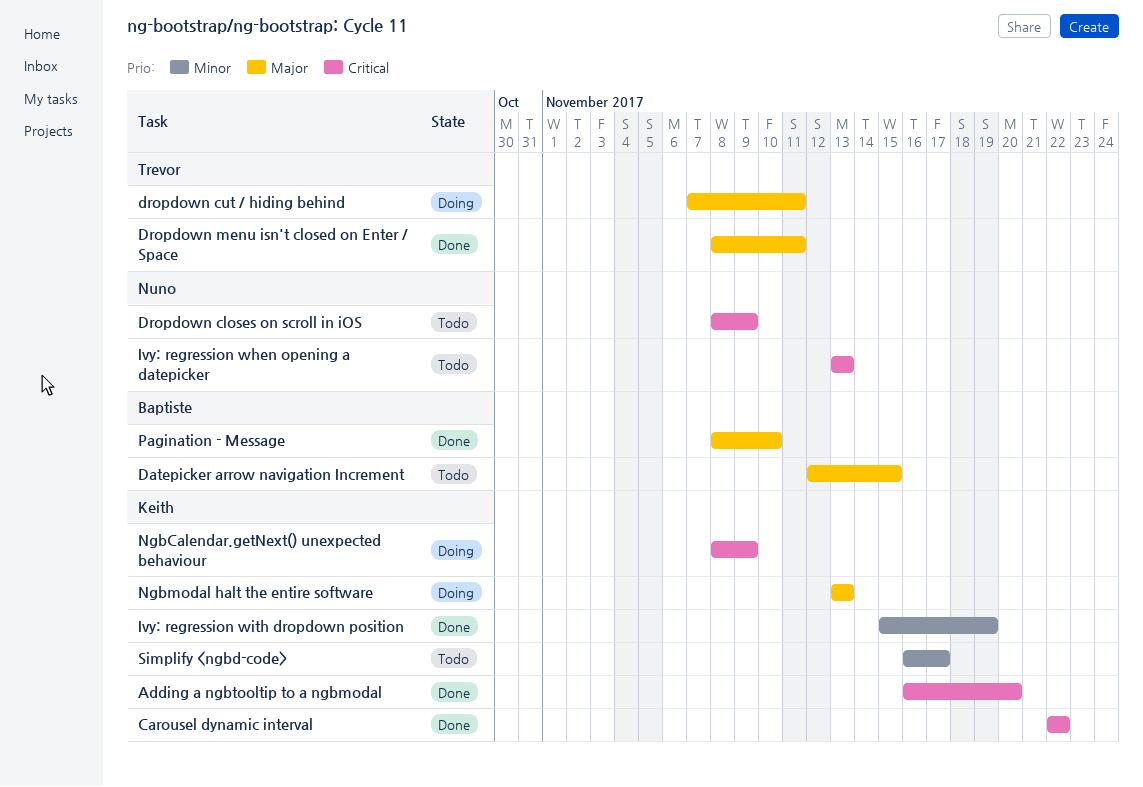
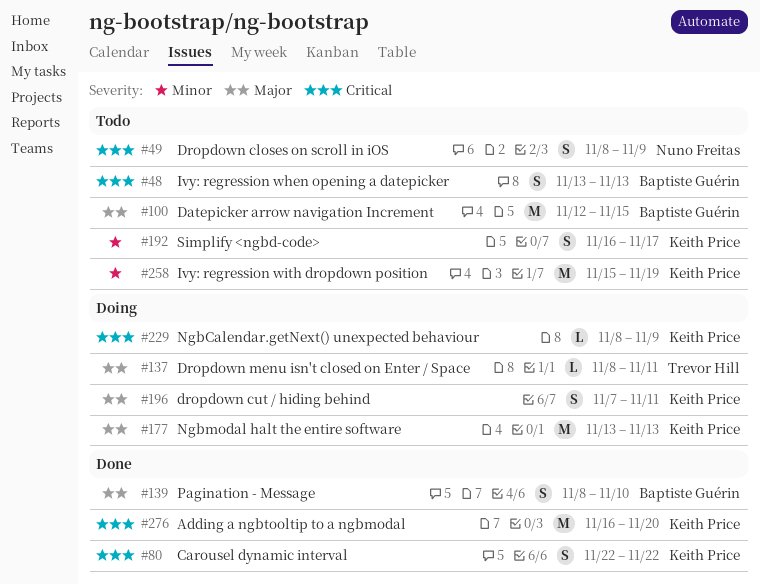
dropdown cut / hiding behind, owner: Trevor Hill -> Keith Price
Dropdown menu isn't closed on Enter / Space, status: Done -> Doing
Ivy: regression when opening a datepicker, owner: Nuno Freitas -> Baptiste Guérin
Ivy: regression with dropdown position, status: Done -> Todo

